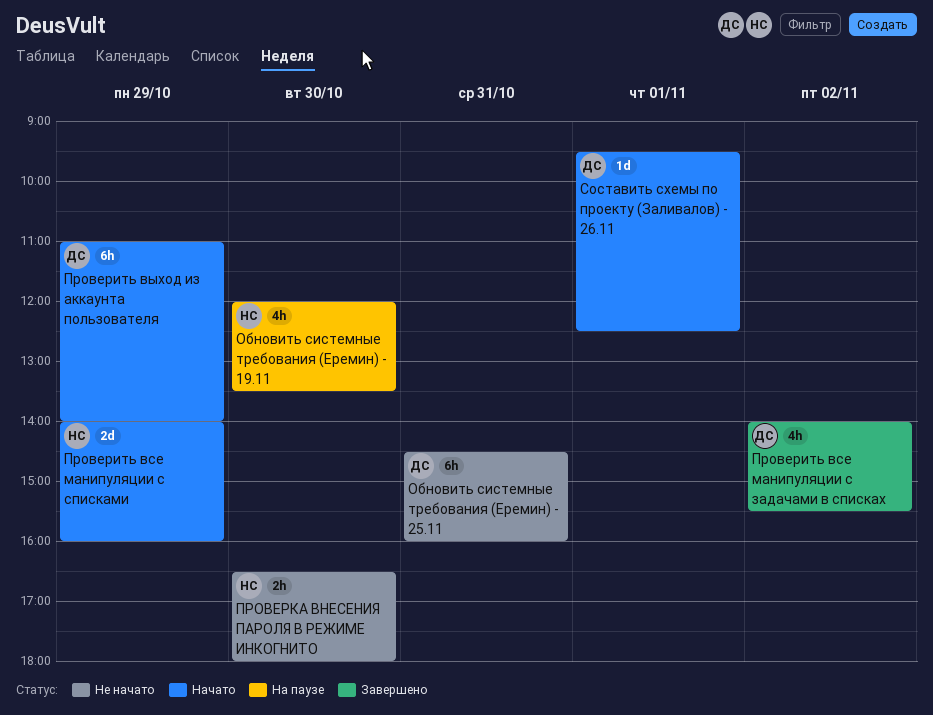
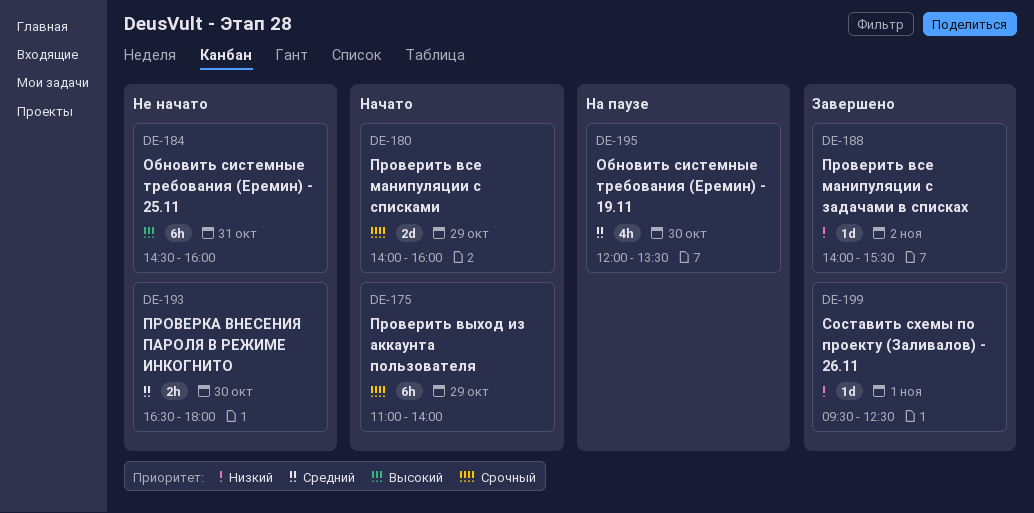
Проверить все манипуляции с задачами в списках, estimate: 4h -> 1d
Составить схемы по проекту (Заливалов) - 26.11, status: Начато -> Завершено

